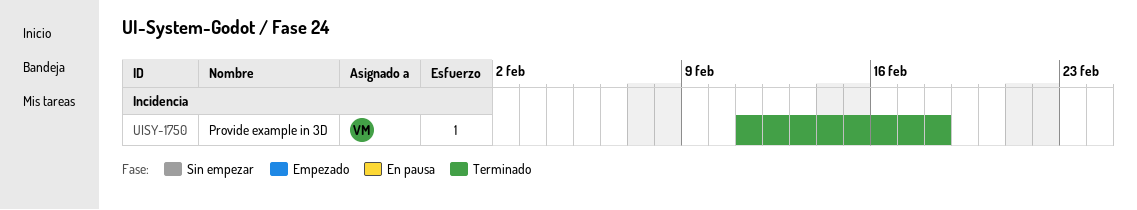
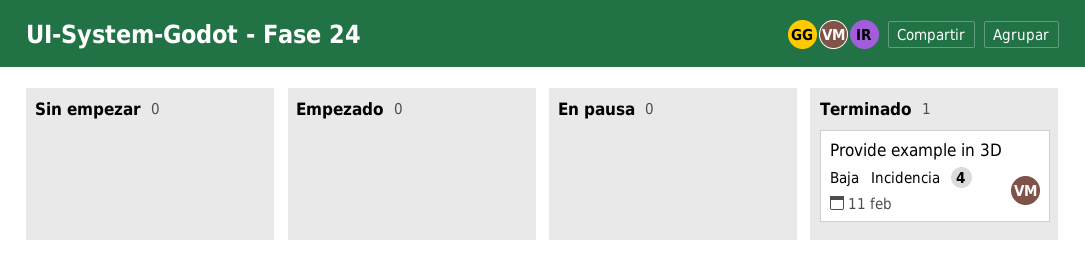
Provide example in 3D, estimate: 1 -> 4
Provide example in 3D, due: Feb 18 -> Feb 11

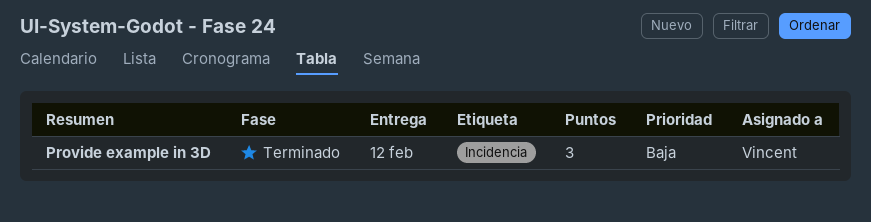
Provide example in 3D, estimate: 4 -> 3
Provide example in 3D, due: Feb 11 -> Feb 12

